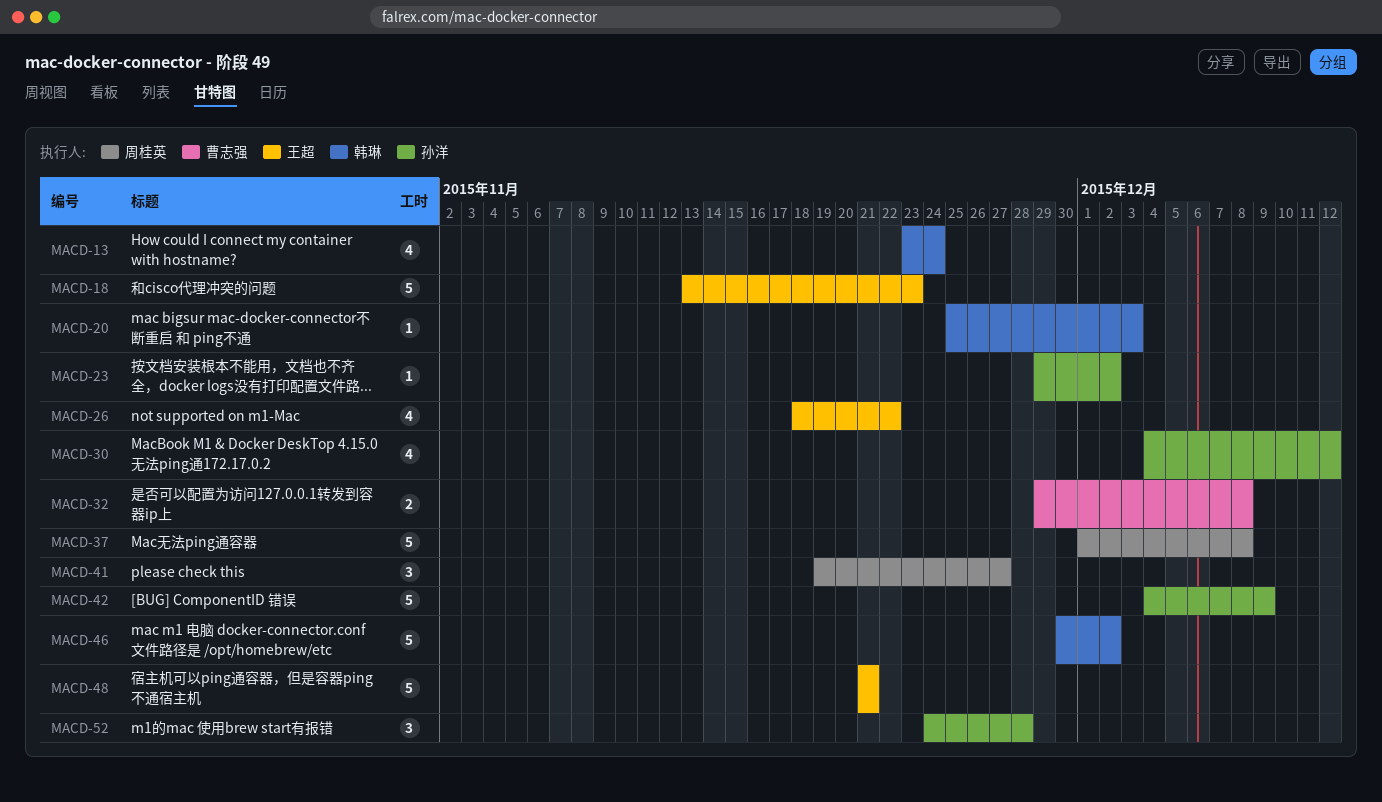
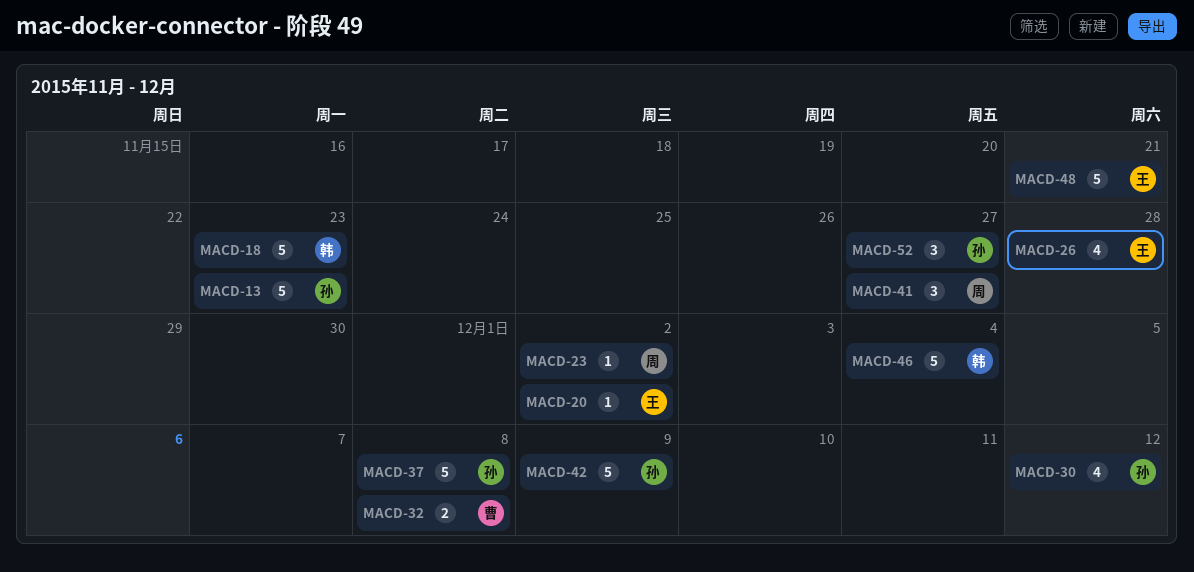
MACD-13, owner: 韩琳 -> 孙洋
MACD-13, estimate: 4 -> 5
MACD-13, due: Nov 24 -> Nov 23
MACD-18, owner: 王超 -> 韩琳
MACD-20, owner: 韩琳 -> 王超
MACD-20, due: Dec 3 -> Dec 2
MACD-23, owner: 孙洋 -> 周桂英
MACD-26, due: Nov 22 -> Nov 28
MACD-37, owner: 周桂英 -> 孙洋
MACD-46, due: Dec 2 -> Dec 4
MACD-52, due: Nov 28 -> Nov 27

